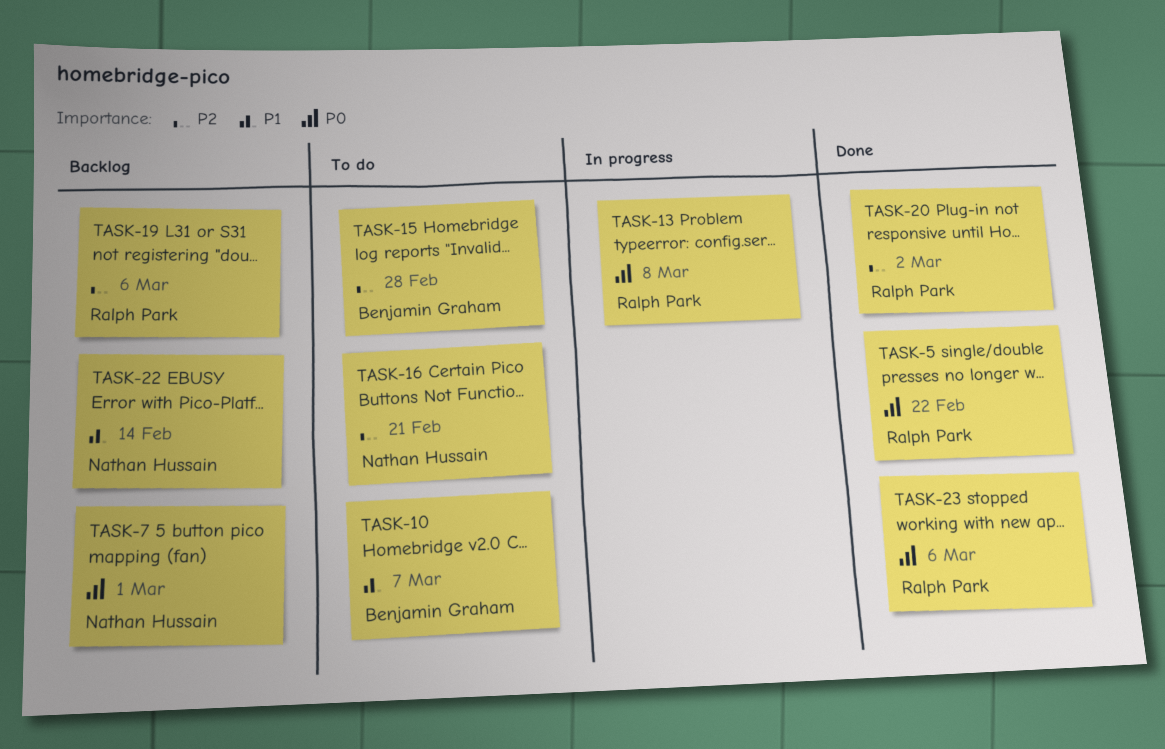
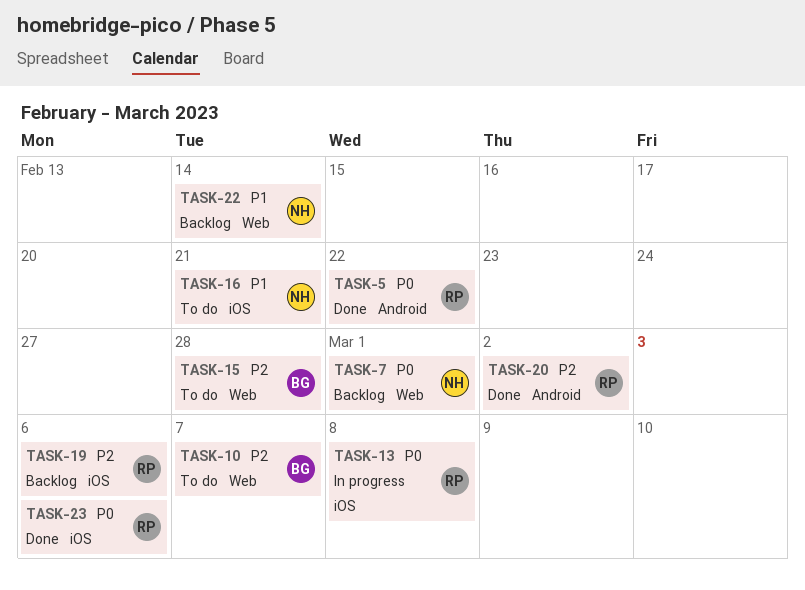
TASK-10, priority: P1 -> P2
TASK-16, priority: P2 -> P1

